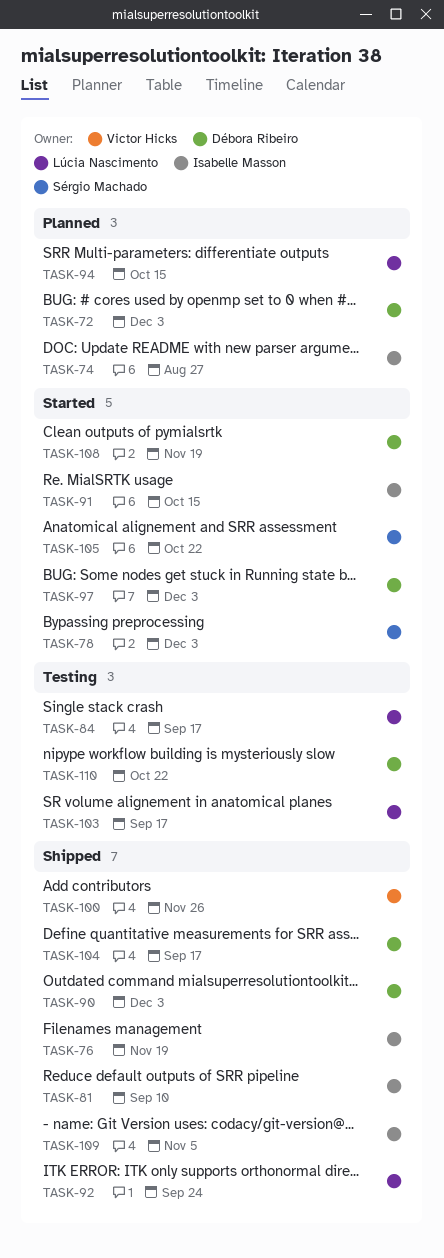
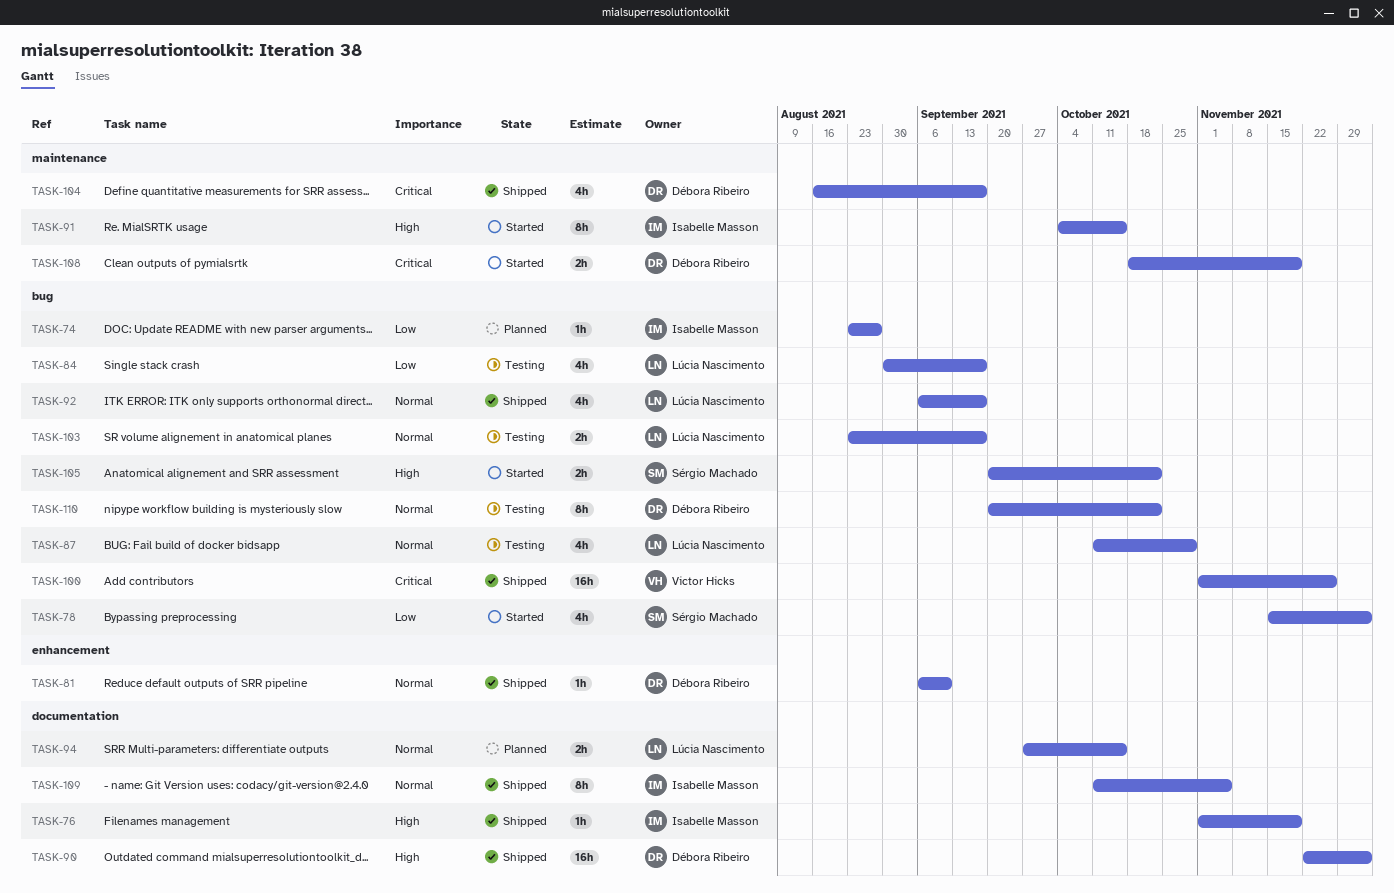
TASK-72: present -> none
TASK-81, owner: Isabelle Masson -> Débora Ribeiro
TASK-87: none -> present
TASK-92, due: Sep 24 -> Sep 17
TASK-97: present -> none

